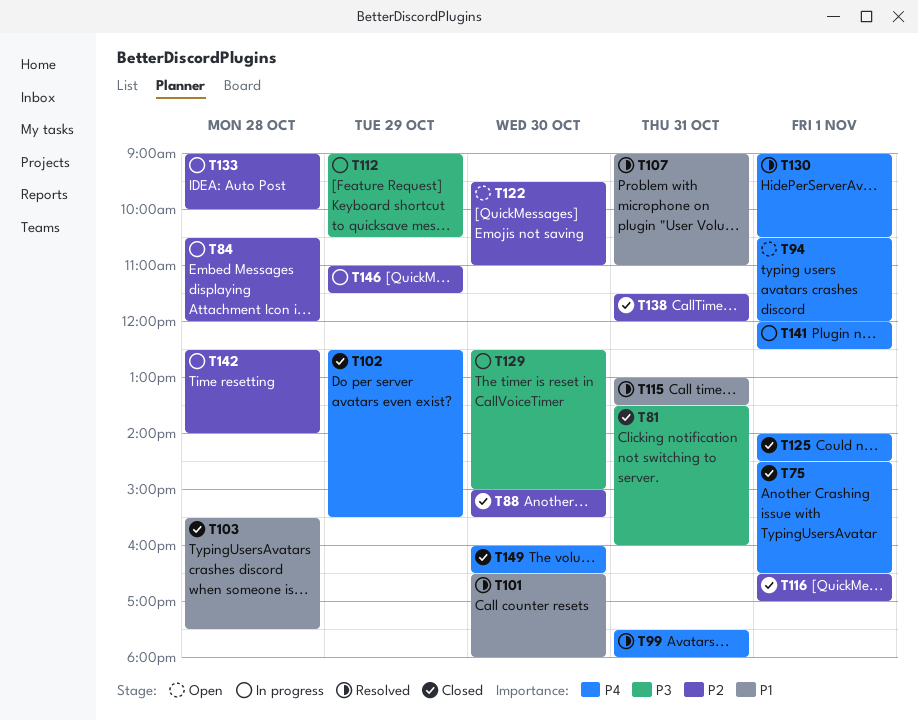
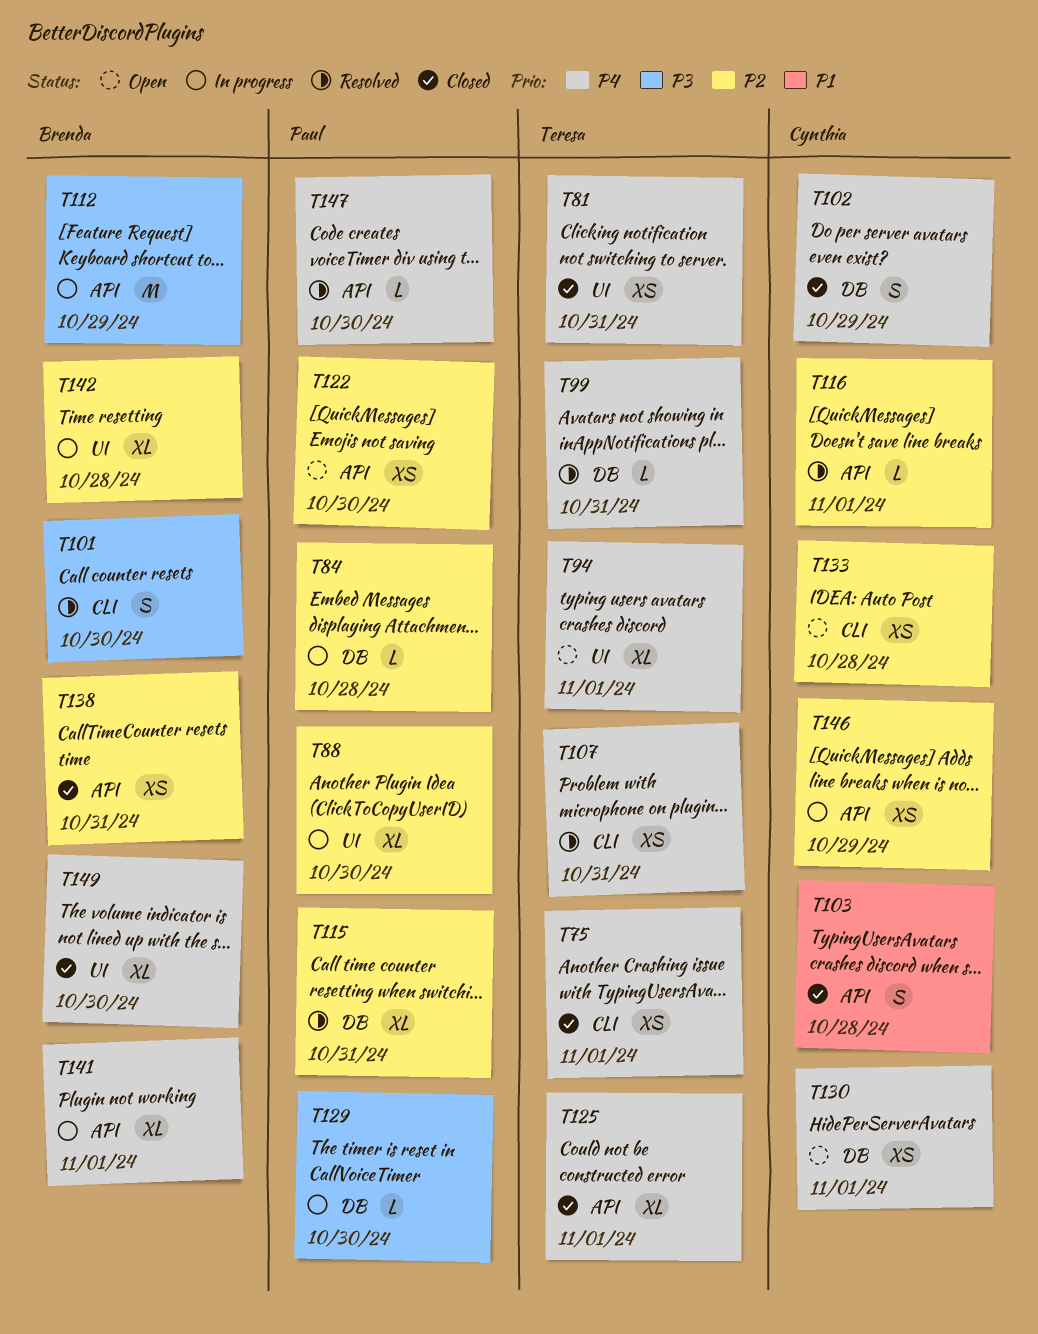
T81, priority: P3 -> P4
T88, status: Closed -> In progress
T101, priority: P1 -> P3
T107, priority: P1 -> P4
T115, priority: P1 -> P2
T116, status: Closed -> Resolved
T130, status: Resolved -> Open
T133, status: In progress -> Open
T147: none -> present

